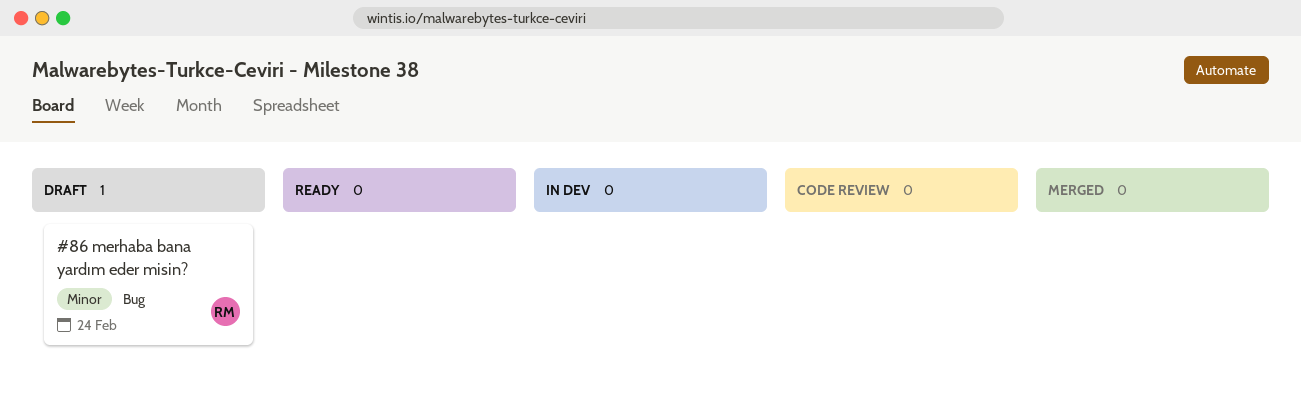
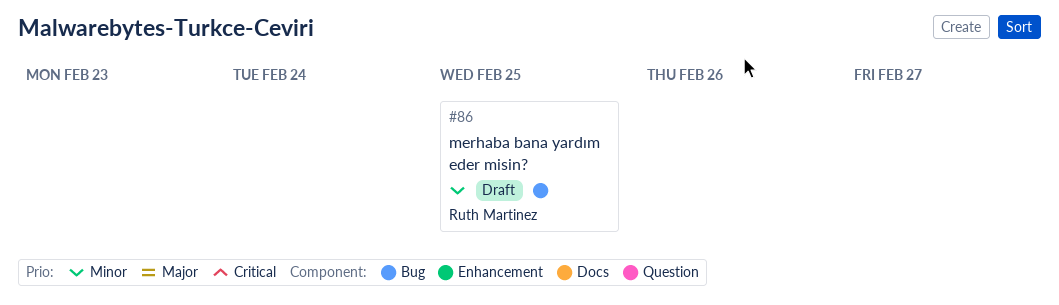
#86, due: Feb 24 -> Feb 25

